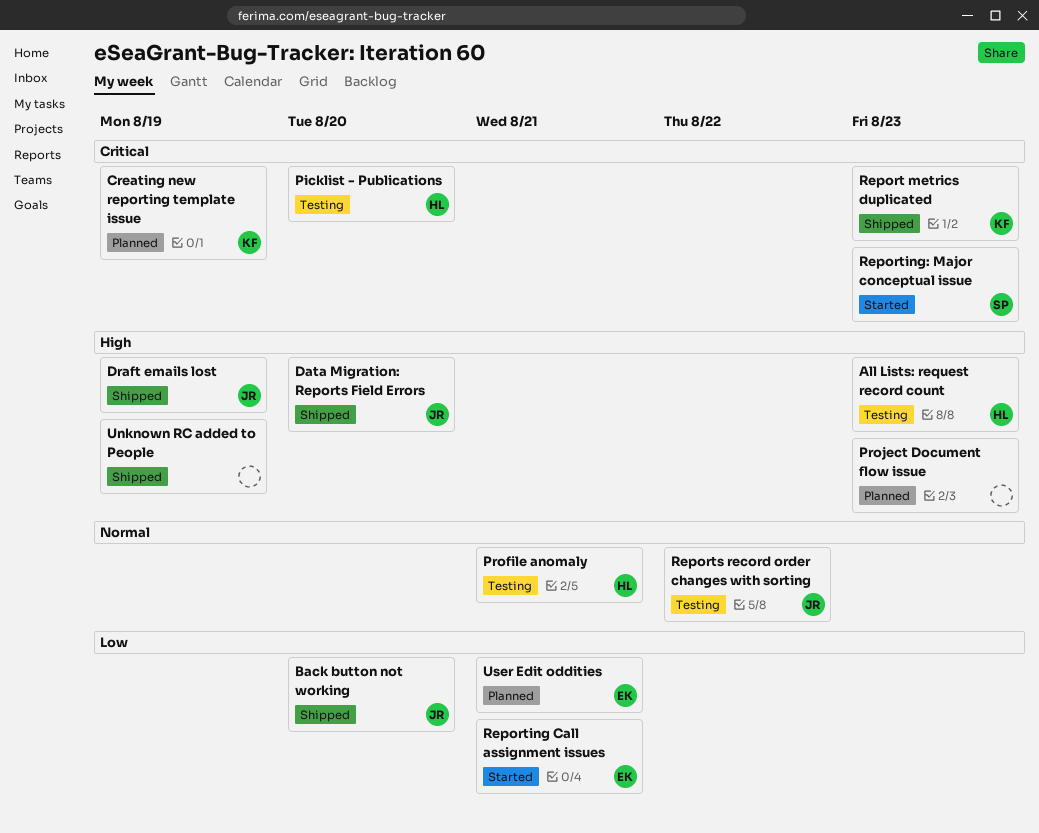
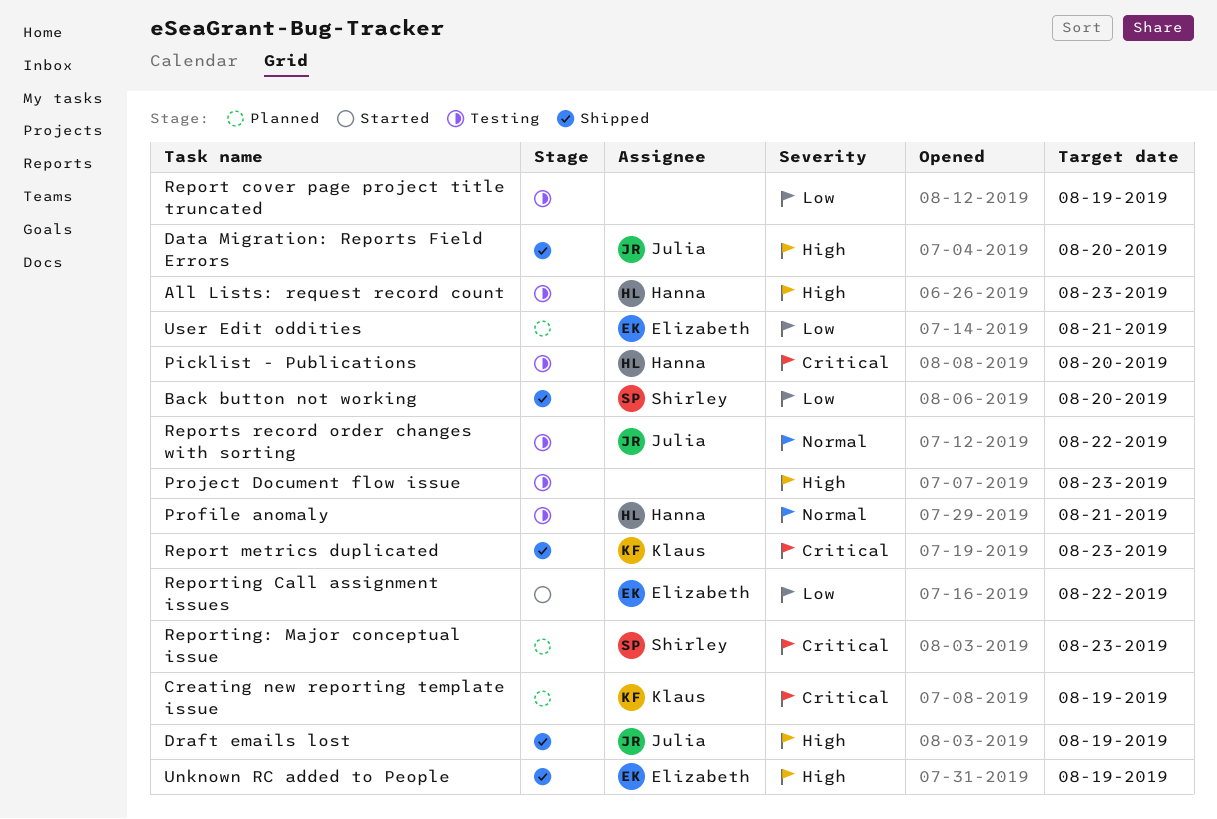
Back button not working, owner: Julia -> Shirley
Project Document flow issue, status: Planned -> Testing
Report cover page project title truncated: none -> present
Reporting Call assignment issues, due: Aug 21 -> Aug 22
Reporting: Major conceptual issue, status: Started -> Planned
Unknown RC added to People, owner: none -> Elizabeth

